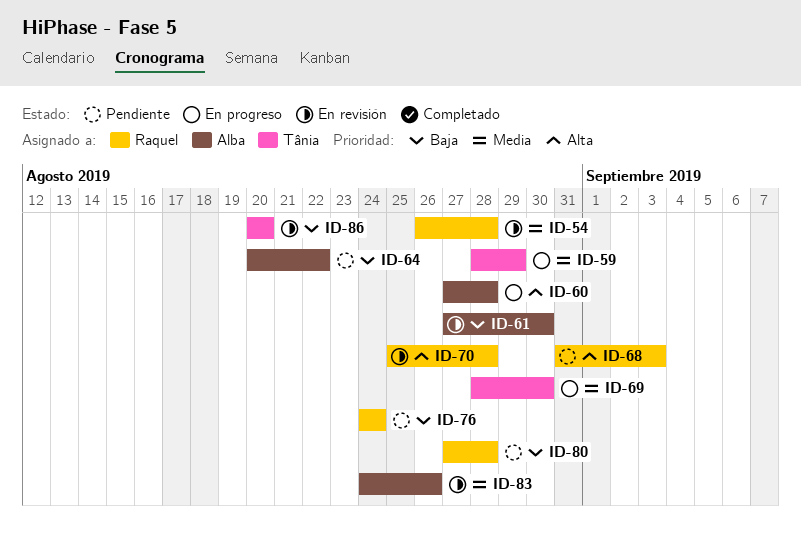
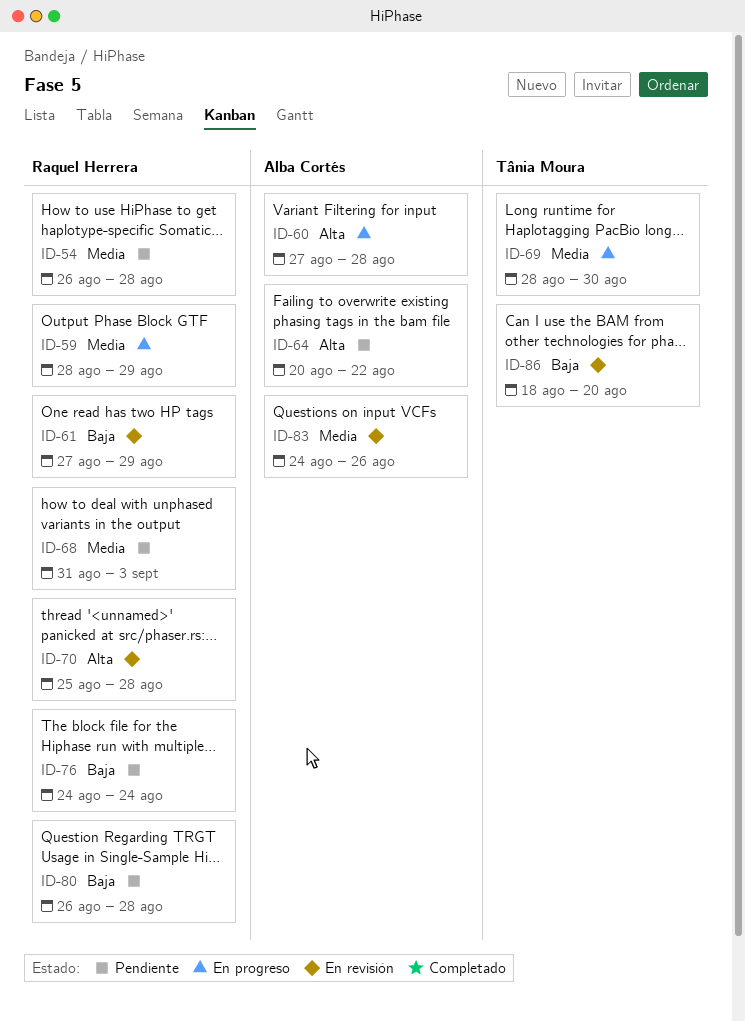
ID-54, status: En revisión -> Pendiente
ID-59, owner: Tânia Moura -> Raquel Herrera
ID-61, owner: Alba Cortés -> Raquel Herrera
ID-61, due: Aug 30 -> Aug 29
ID-64, priority: Baja -> Alta
ID-68, priority: Alta -> Media
ID-80, start: Aug 27 -> Aug 26
ID-86, start: Aug 20 -> Aug 18

